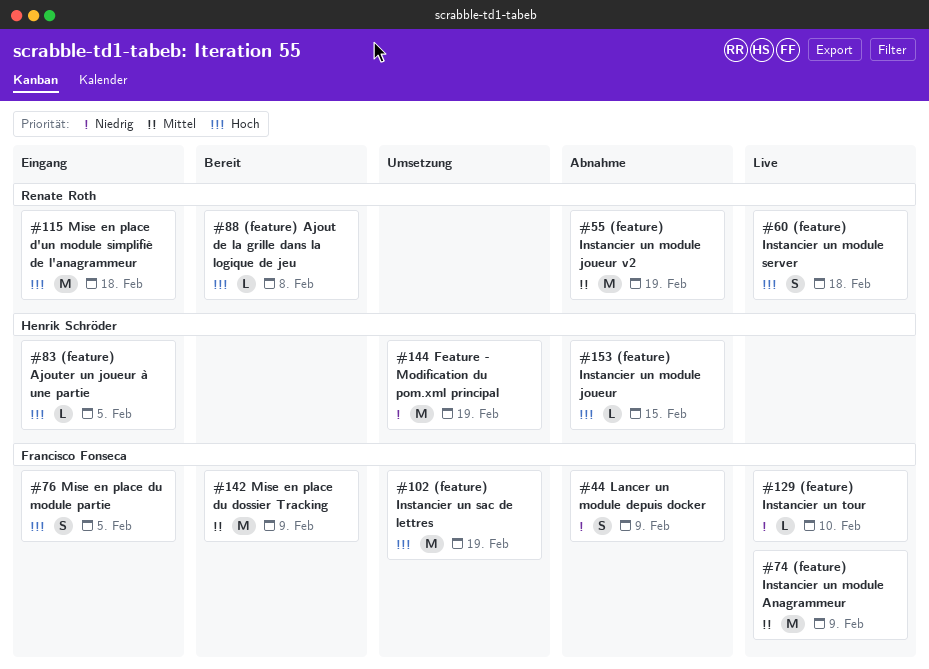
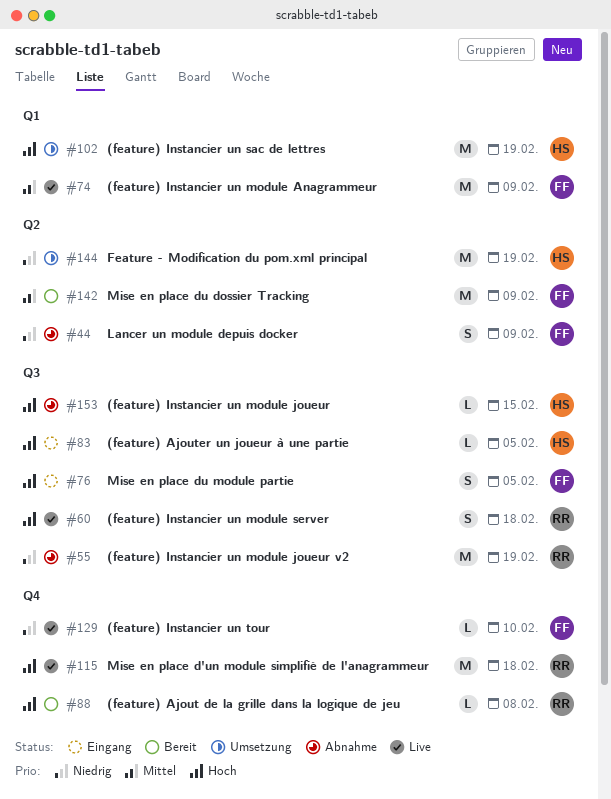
#55, priority: Mittel -> Niedrig
#102, owner: Francisco Fonseca -> Henrik Schröder
#115, status: Eingang -> Live

